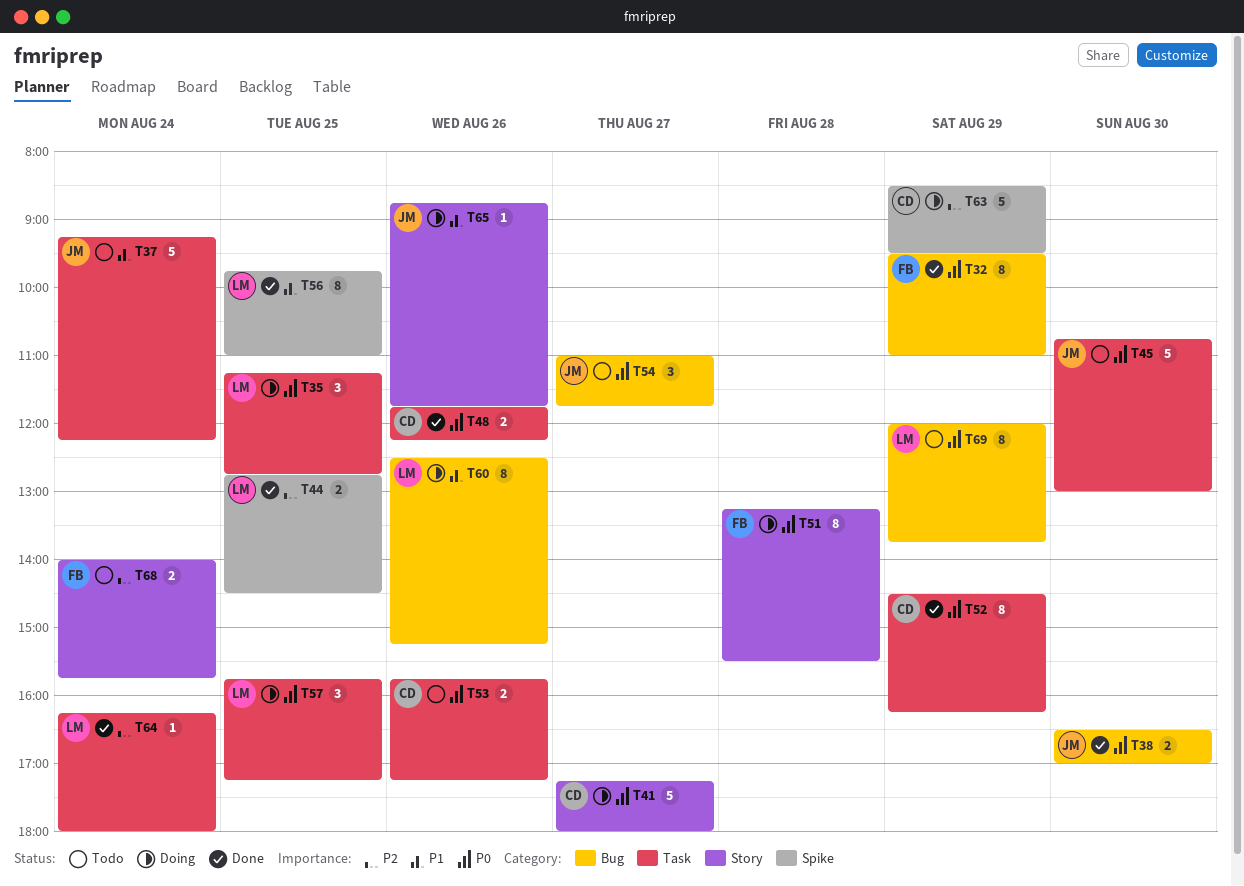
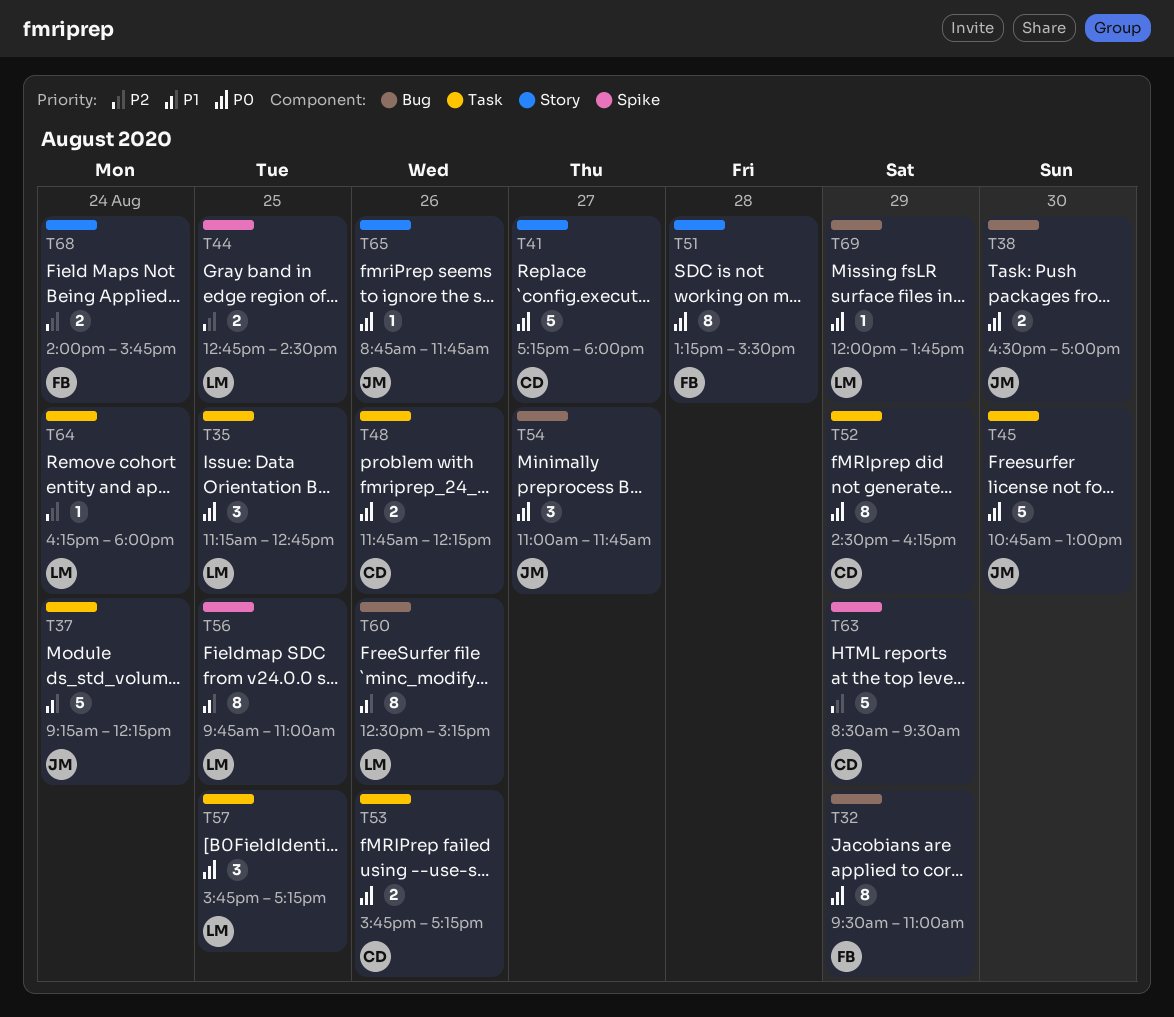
T65, priority: P1 -> P0
T69, estimate: 8 -> 1

